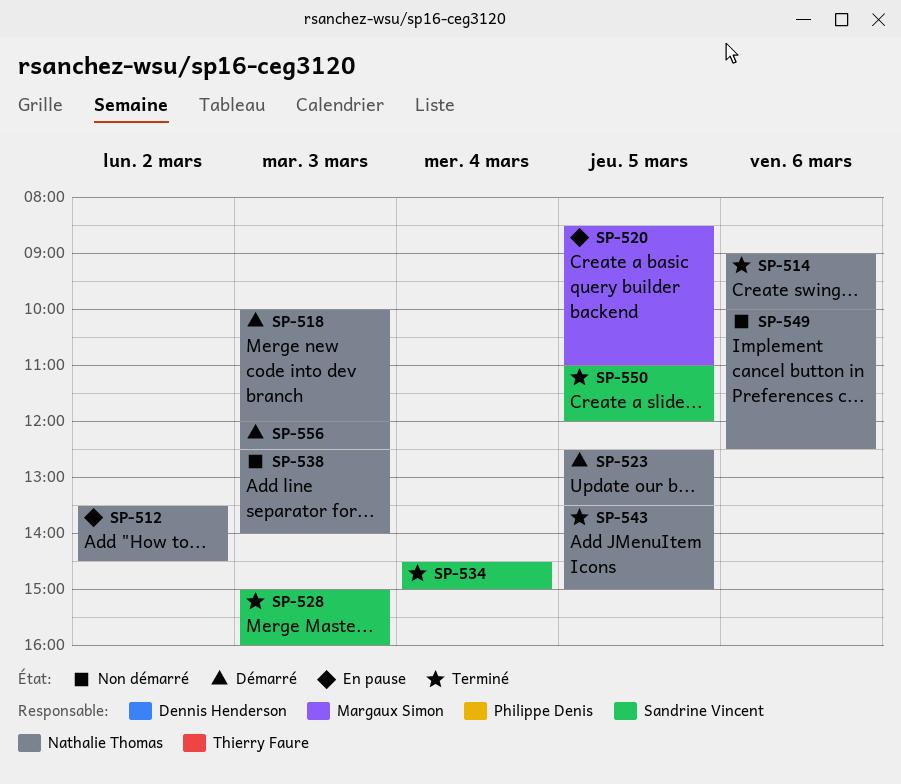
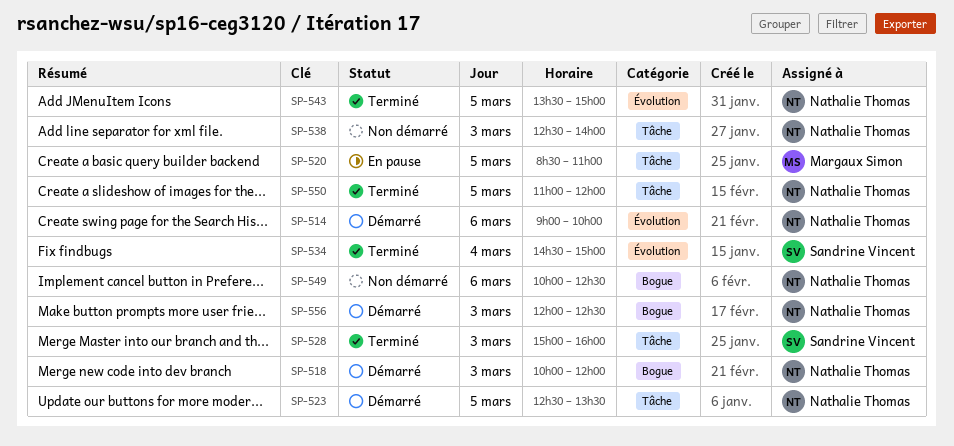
SP-512: present -> none
SP-514, status: Terminé -> Démarré
SP-550, owner: Sandrine Vincent -> Nathalie Thomas

